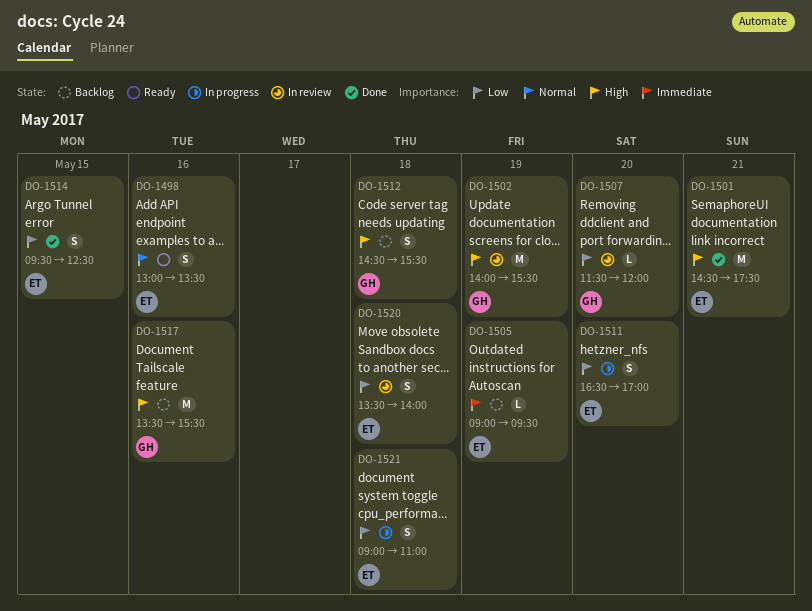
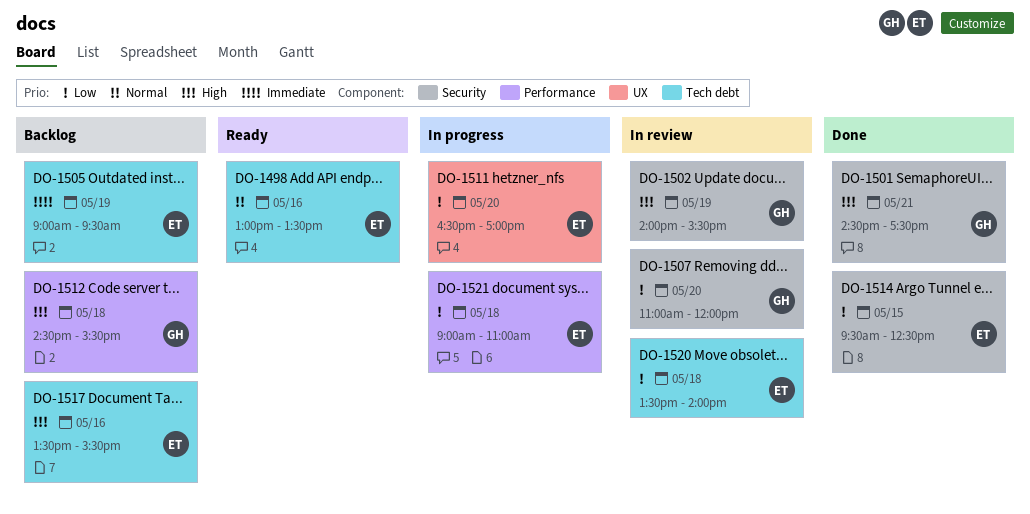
DO-1501, owner: ET -> GH
DO-1507, begins: 11:30 -> 11:00
DO-1517, owner: GH -> ET

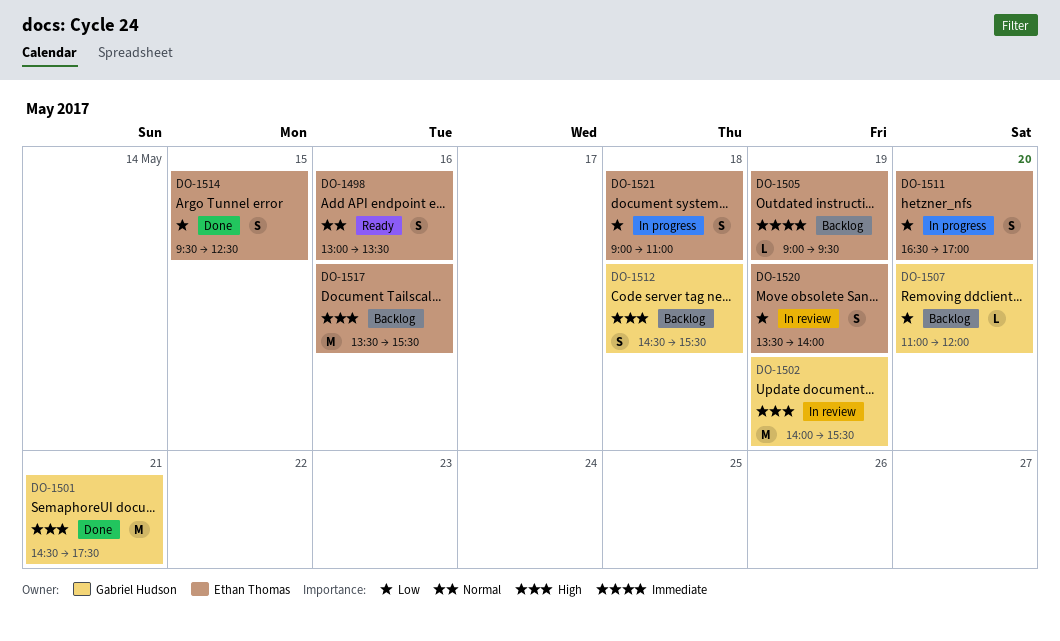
DO-1507, status: In review -> Backlog
DO-1520, day: May 18 -> May 19

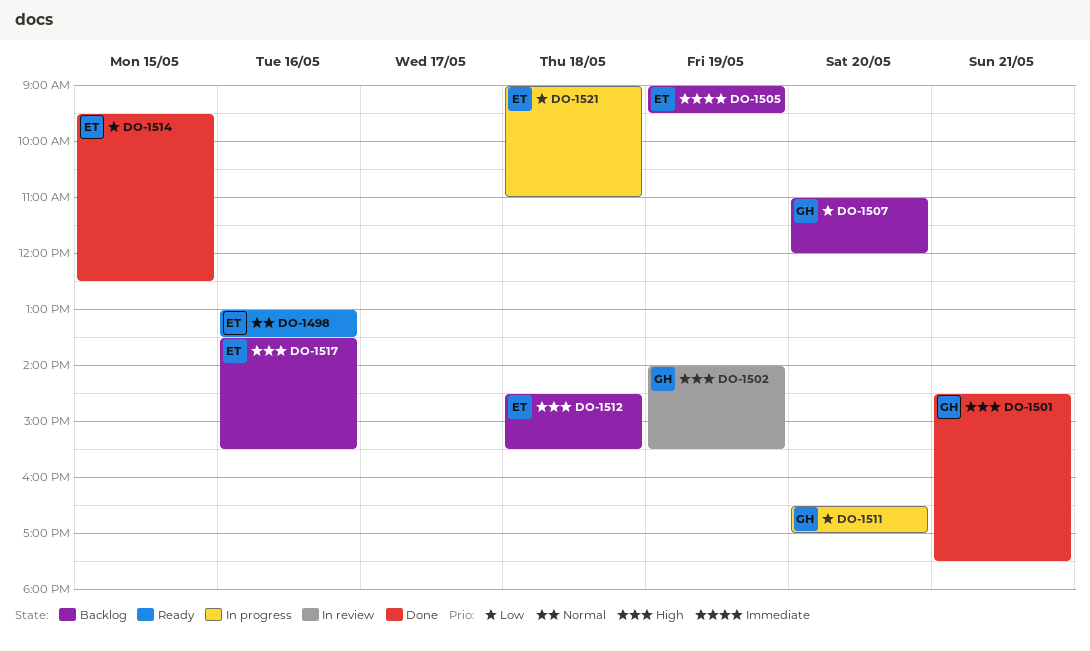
DO-1511, owner: Ethan Thomas -> Gabriel Hudson
DO-1512, owner: Gabriel Hudson -> Ethan Thomas
DO-1520: present -> none

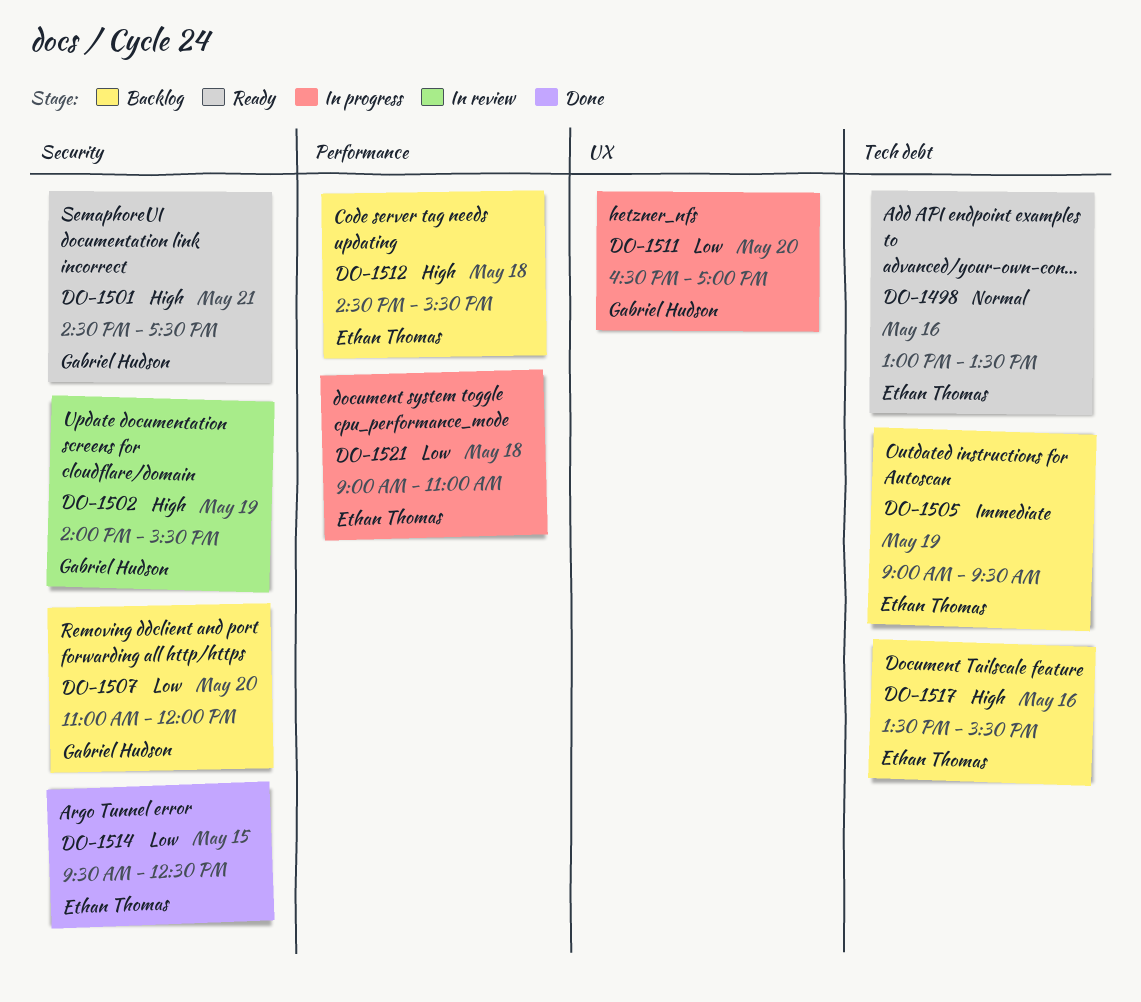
DO-1501, status: Done -> Ready

